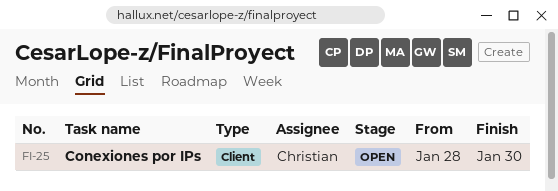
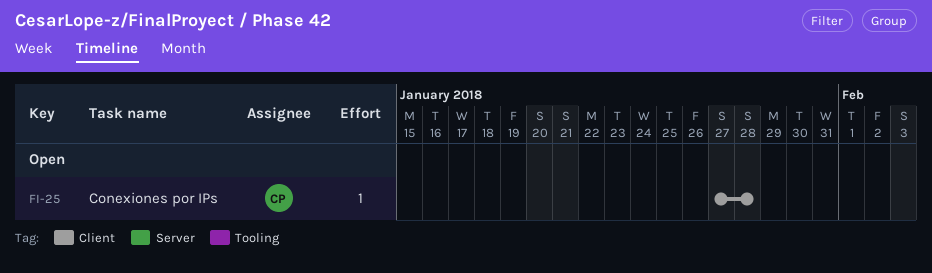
FI-25, start: Jan 28 -> Jan 27
FI-25, due: Jan 30 -> Jan 28

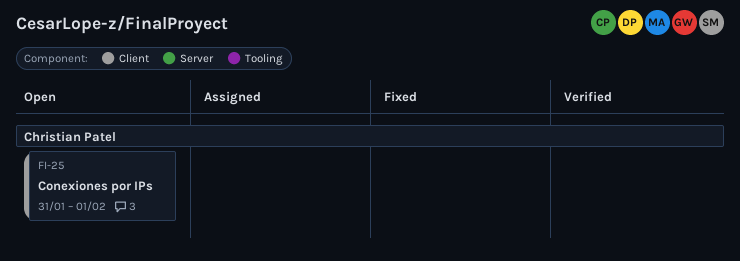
FI-25, start: Jan 27 -> Jan 31
FI-25, due: Jan 28 -> Feb 1

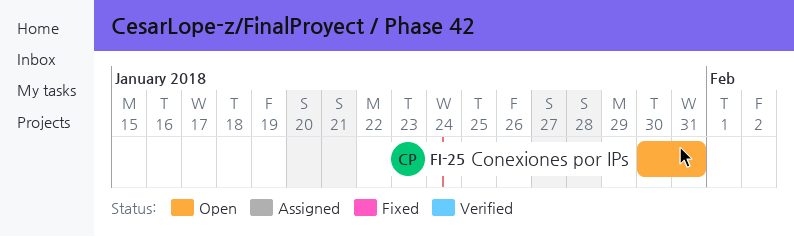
FI-25, start: Jan 31 -> Jan 30
FI-25, due: Feb 1 -> Jan 31

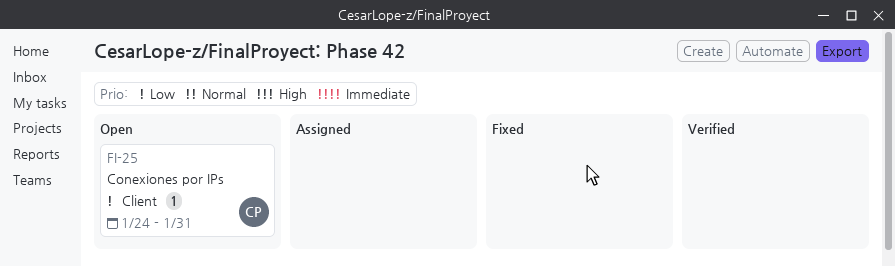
FI-25, start: Jan 30 -> Jan 24

